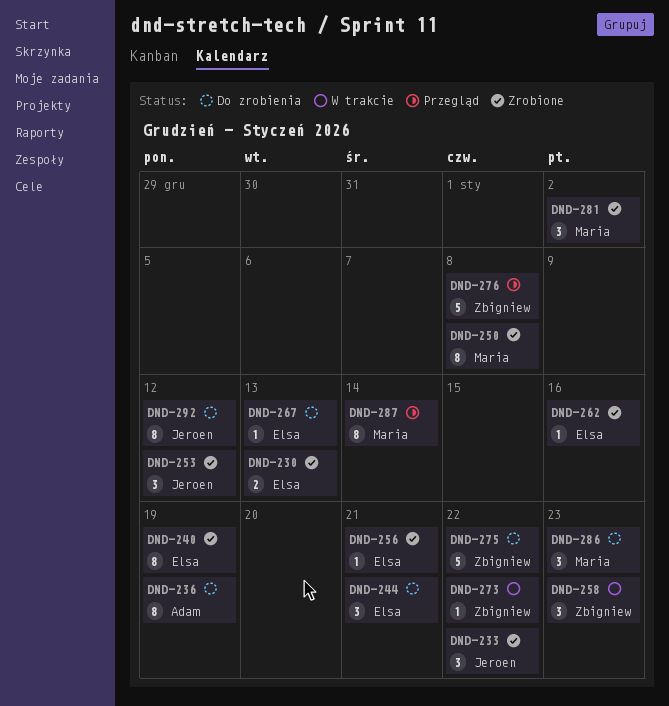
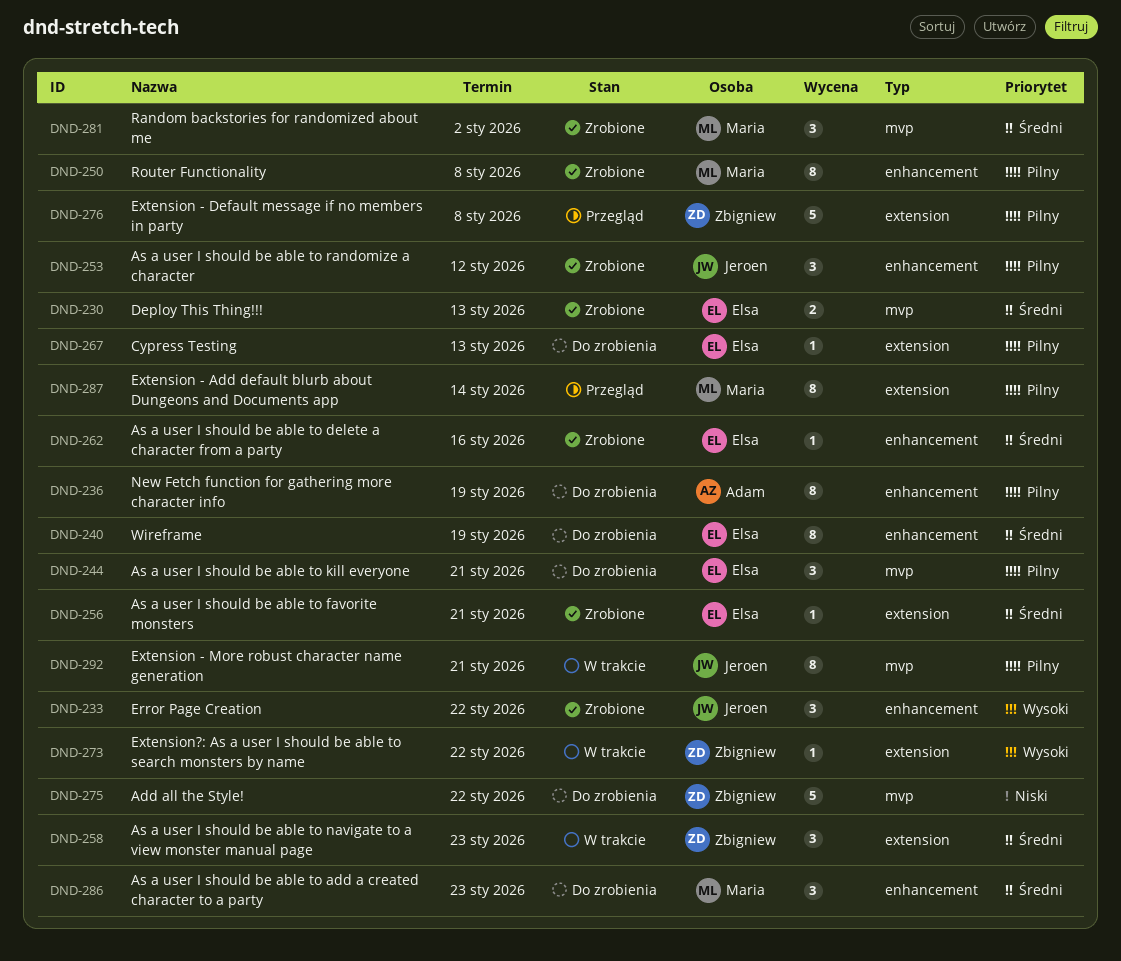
DND-240, status: Zrobione -> Do zrobienia
DND-292, status: Do zrobienia -> W trakcie
DND-292, due: Jan 12 -> Jan 21

